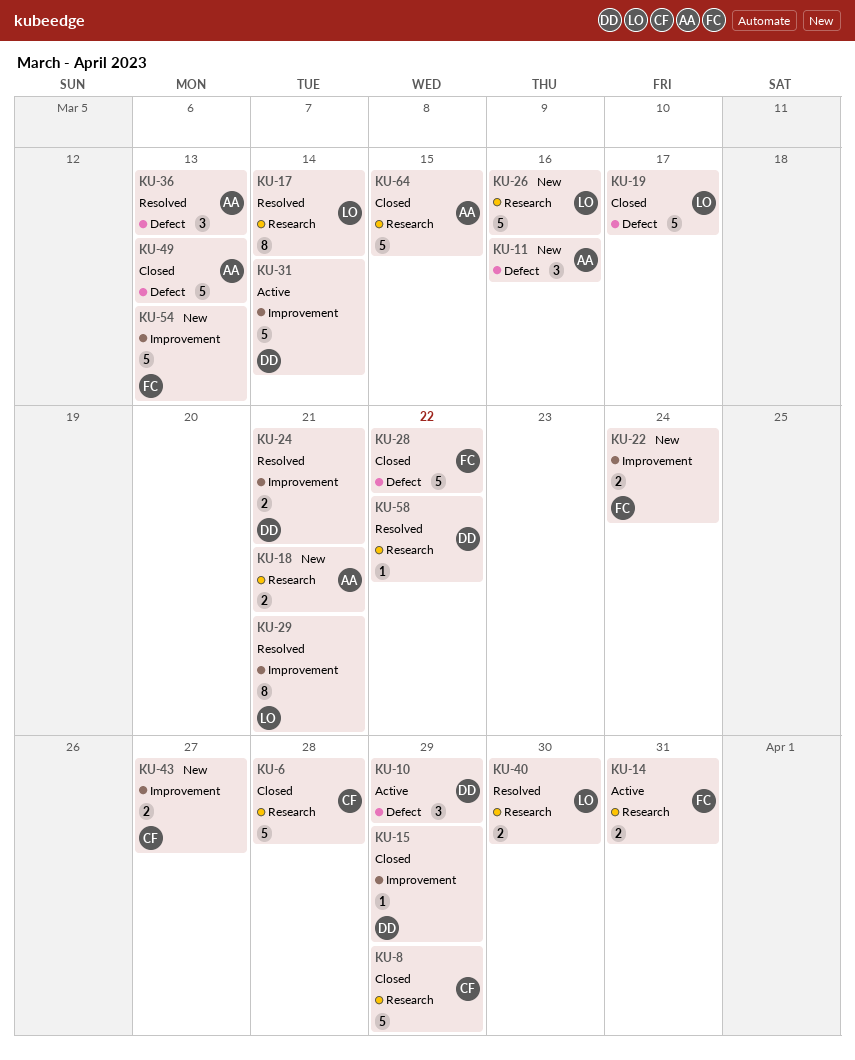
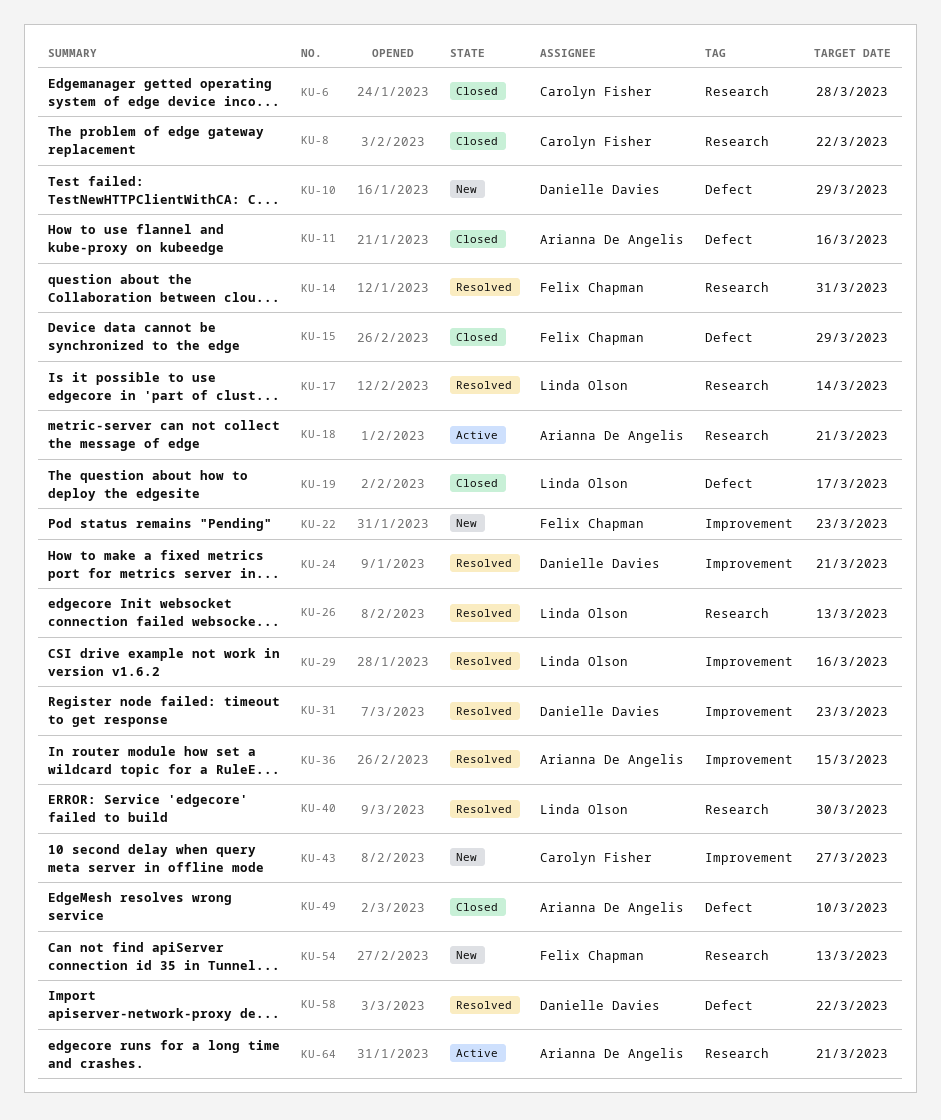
KU-8, due: Mar 29 -> Mar 22
KU-10, status: Active -> New
KU-11, status: New -> Closed
KU-14, status: Active -> Resolved
KU-15, owner: Danielle Davies -> Felix Chapman
KU-15, label: Improvement -> Defect
KU-18, status: New -> Active
KU-22, due: Mar 24 -> Mar 23
KU-26, status: New -> Resolved
KU-26, due: Mar 16 -> Mar 13
KU-28: present -> none
KU-29, due: Mar 21 -> Mar 16
KU-31, status: Active -> Resolved
KU-31, due: Mar 14 -> Mar 23
KU-36, label: Defect -> Improvement
KU-36, due: Mar 13 -> Mar 15
KU-49, due: Mar 13 -> Mar 10
KU-54, label: Improvement -> Research
KU-58, label: Research -> Defect
KU-64, status: Closed -> Active
KU-64, due: Mar 15 -> Mar 21

